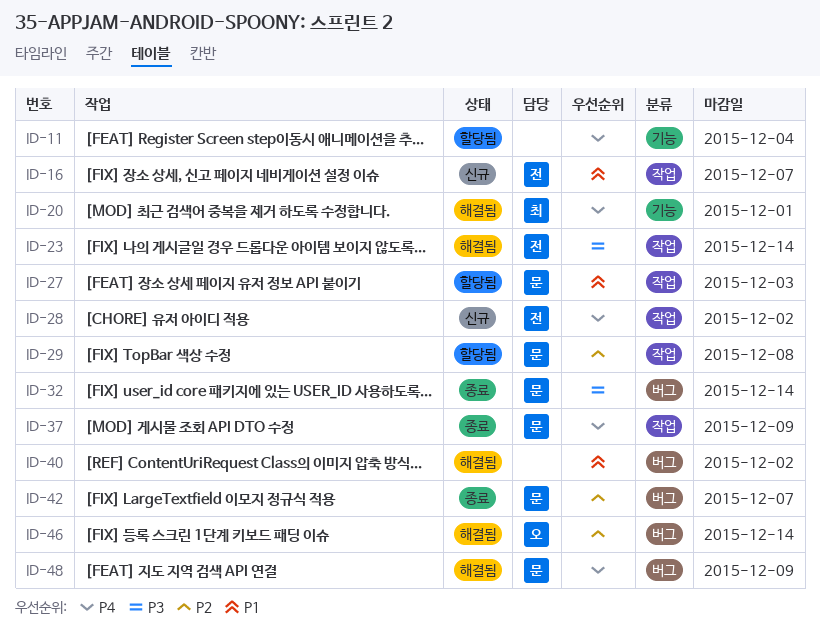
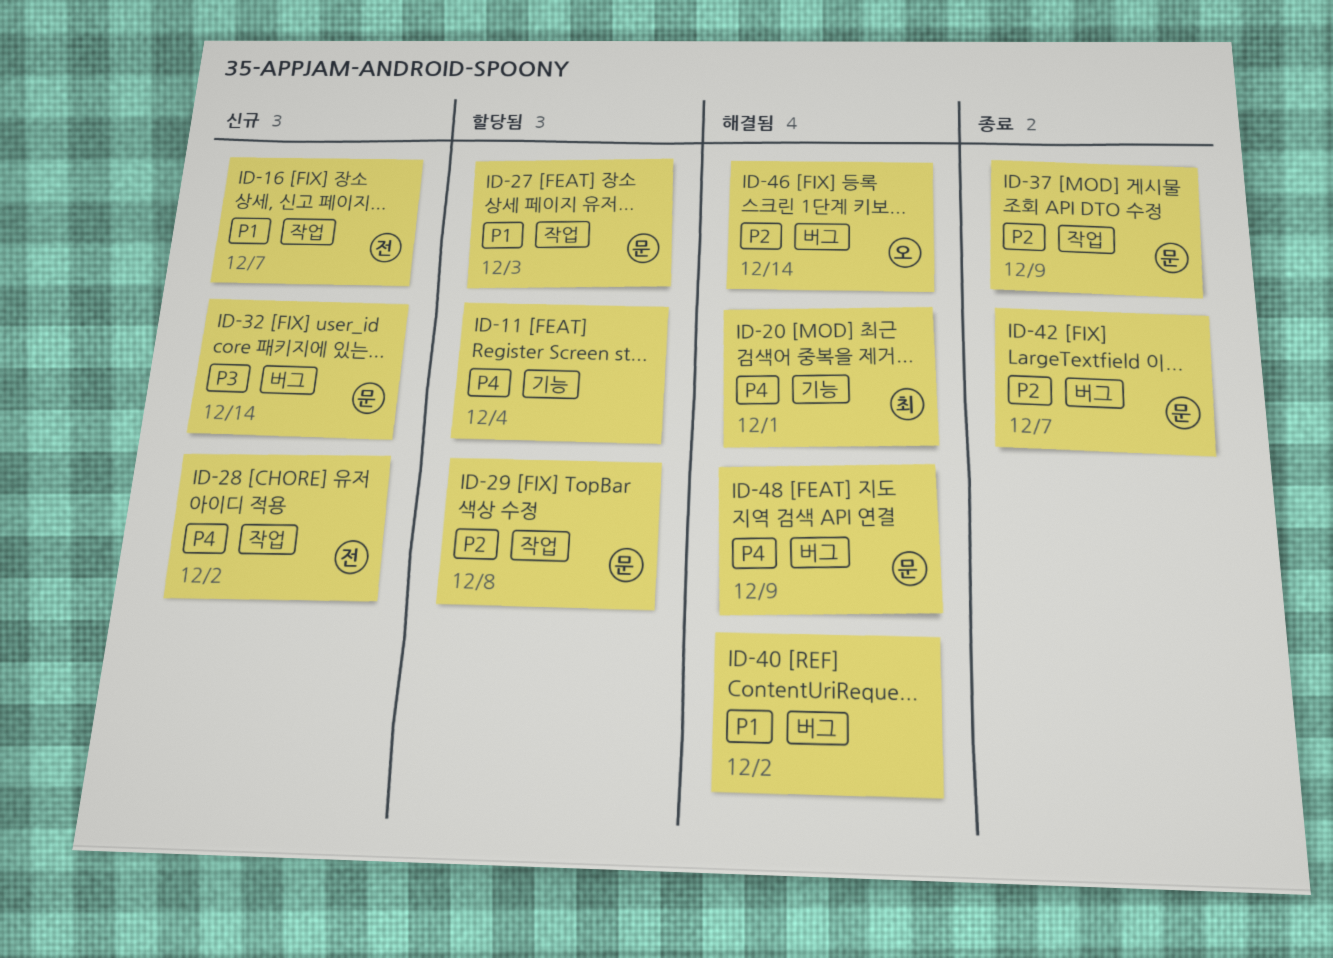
ID-23: present -> none
ID-32, status: 종료 -> 신규
ID-37, priority: P4 -> P2

